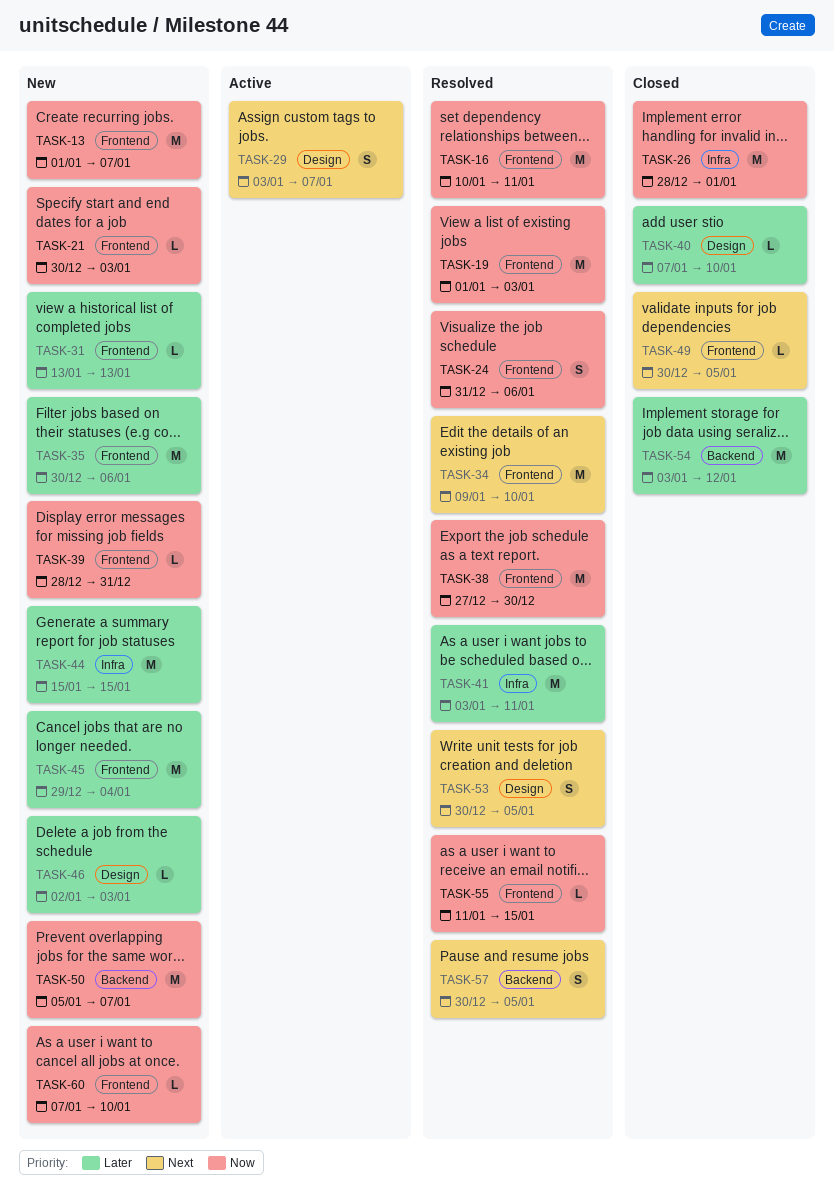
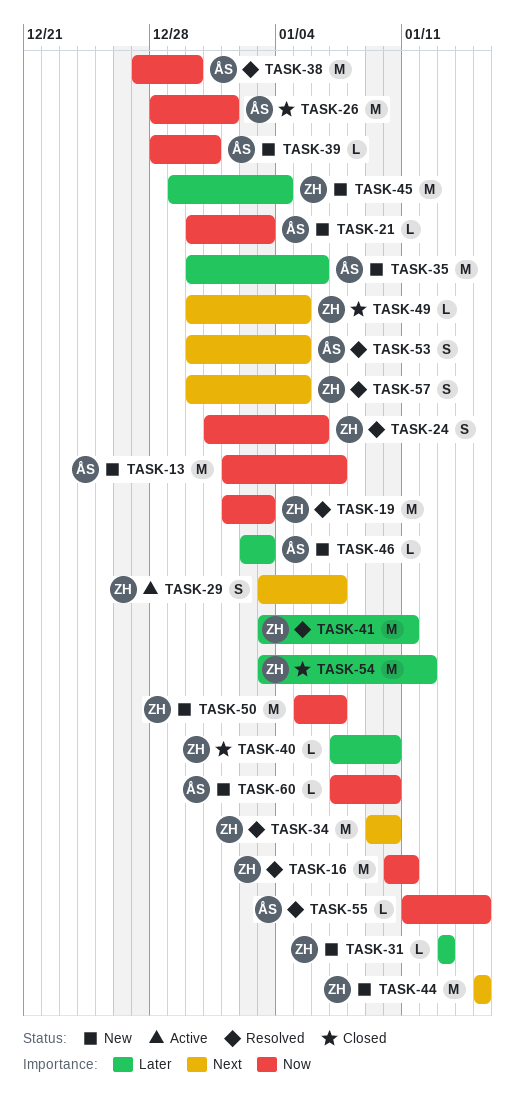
TASK-44, priority: Later -> Next

